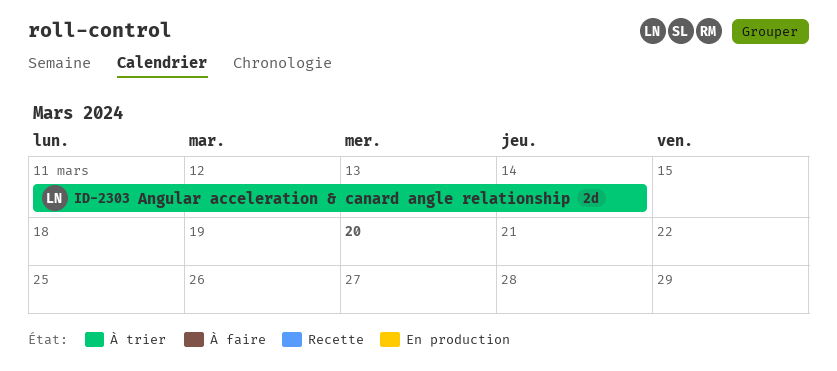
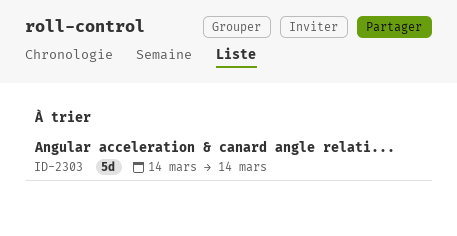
ID-2303, estimate: 2d -> 5d
ID-2303, start: Mar 11 -> Mar 14

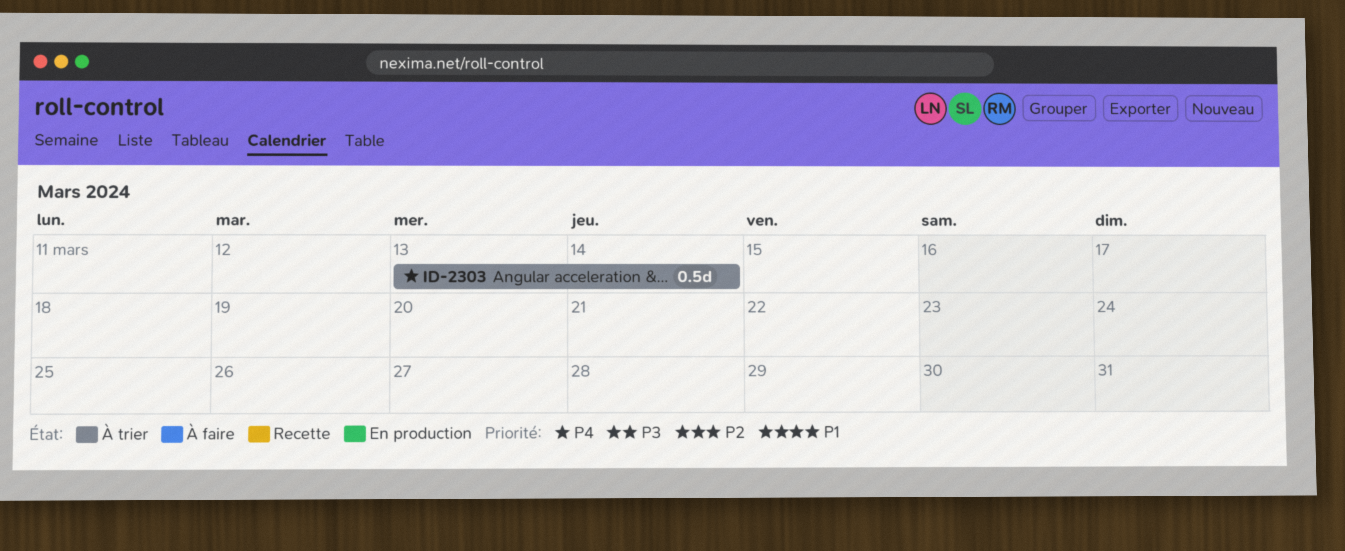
ID-2303, estimate: 5d -> 0.5d
ID-2303, start: Mar 14 -> Mar 13

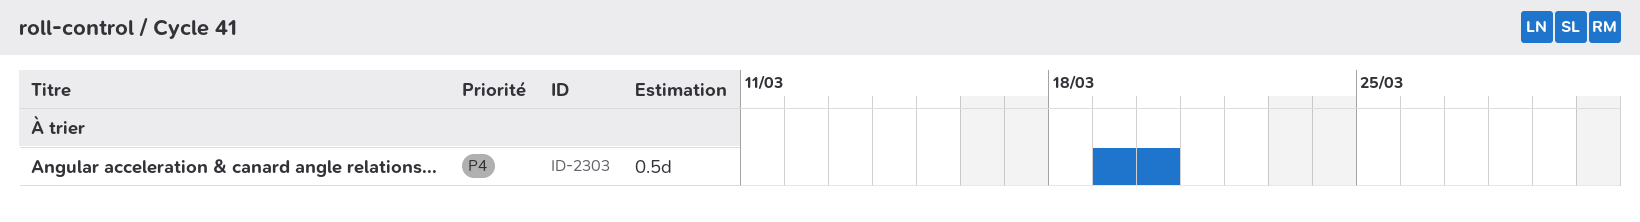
ID-2303, start: Mar 13 -> Mar 19
ID-2303, due: Mar 14 -> Mar 20

